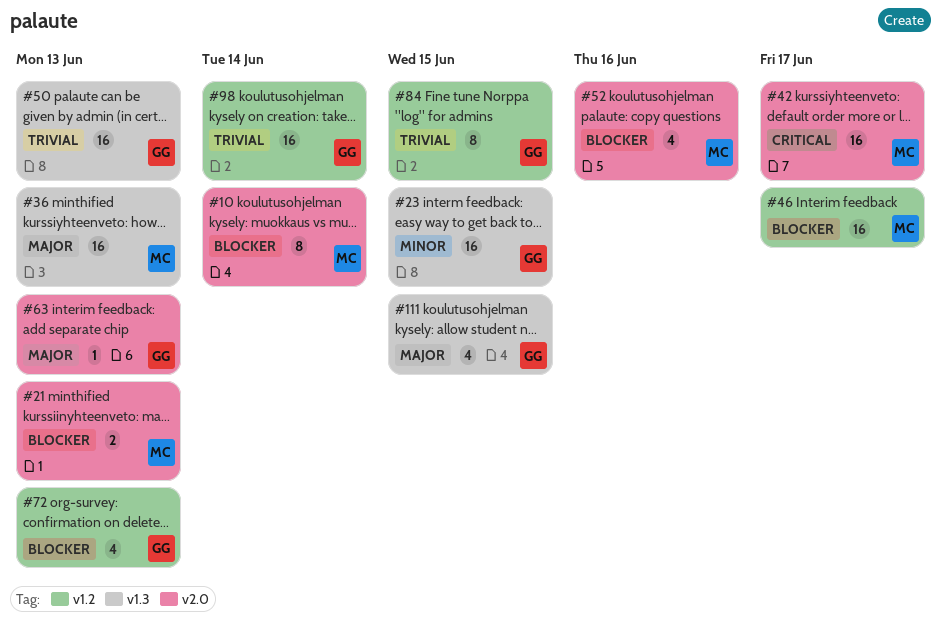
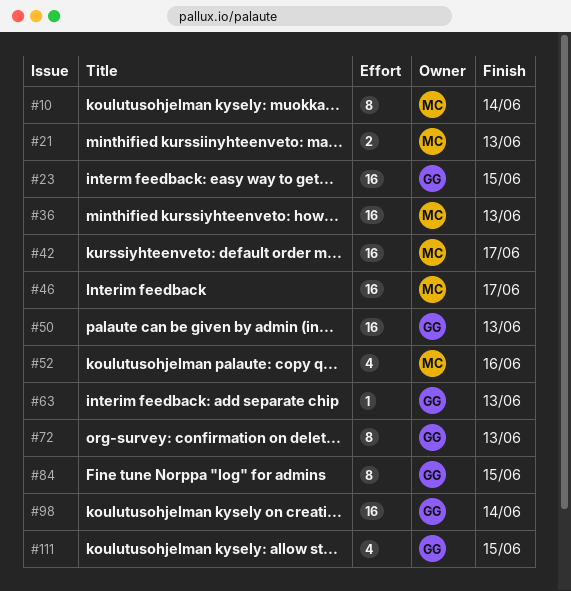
#72, estimate: 4 -> 8

